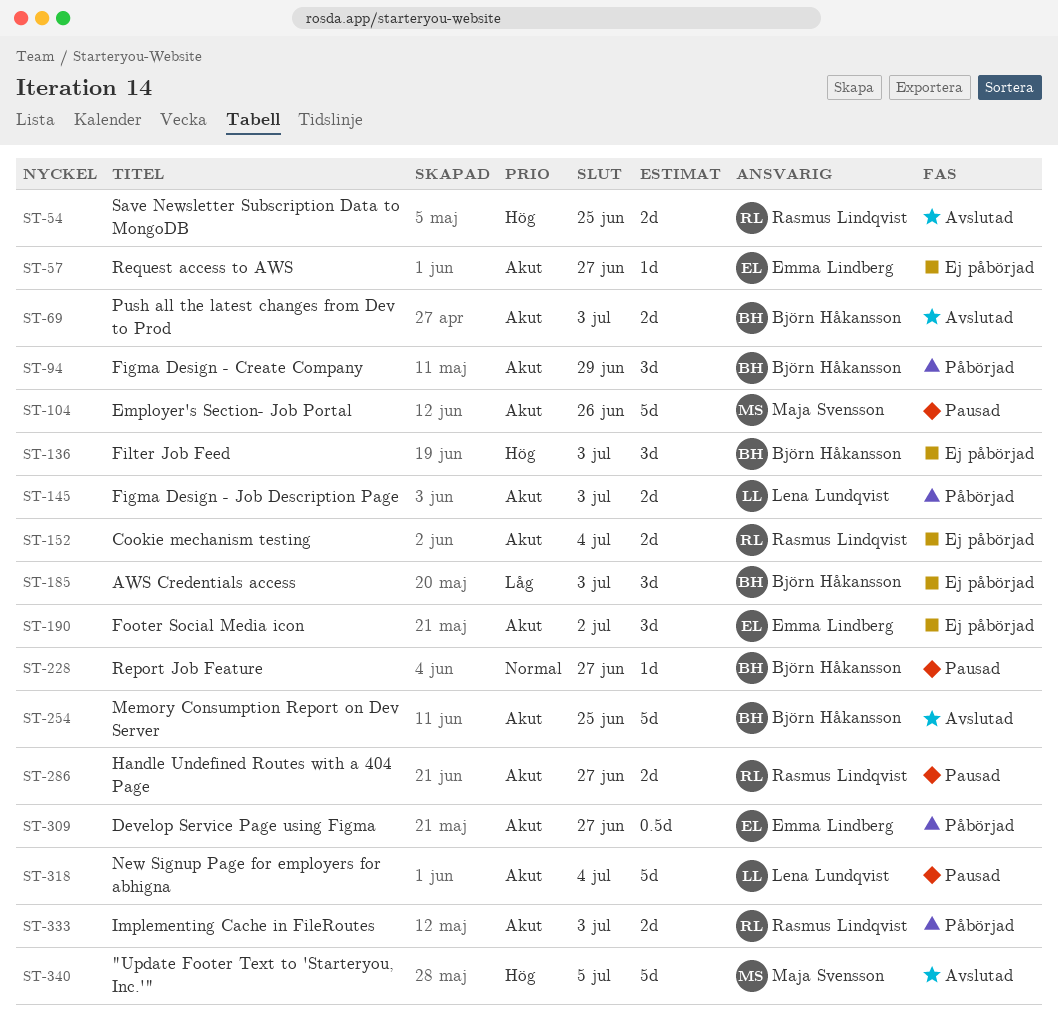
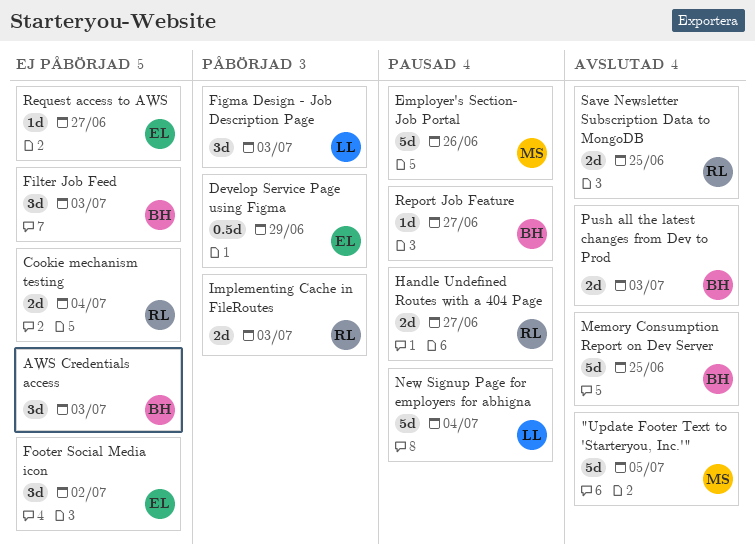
Develop Service Page using Figma, due: Jun 27 -> Jun 29
Figma Design - Create Company: present -> none
Figma Design - Job Description Page, estimate: 2d -> 3d

